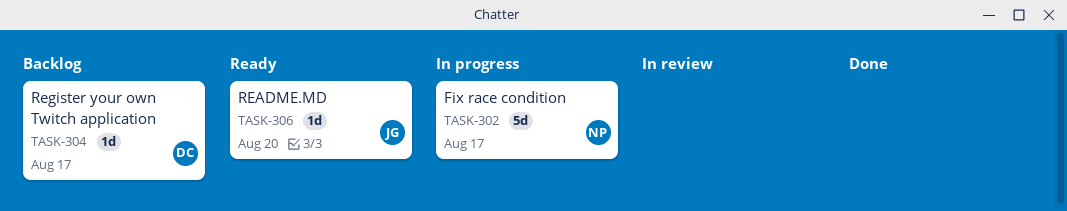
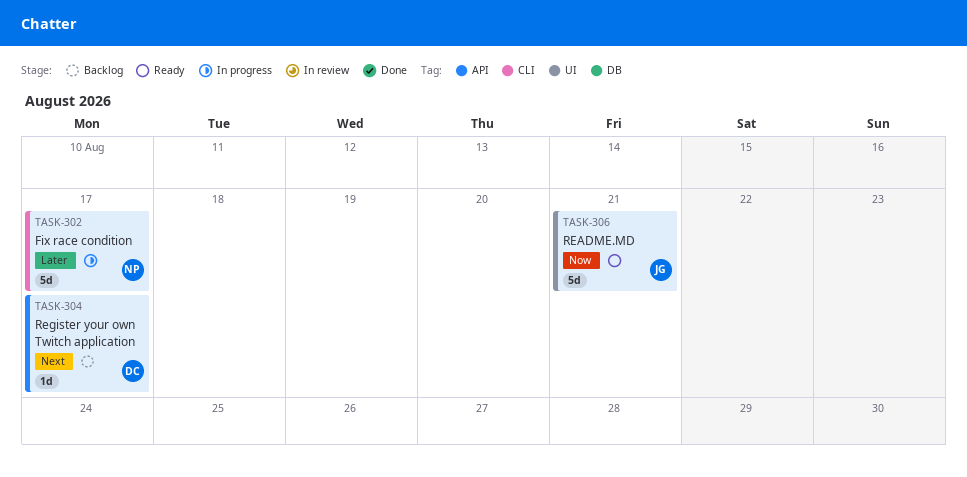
TASK-306, estimate: 1d -> 5d
TASK-306, due: Aug 20 -> Aug 21

